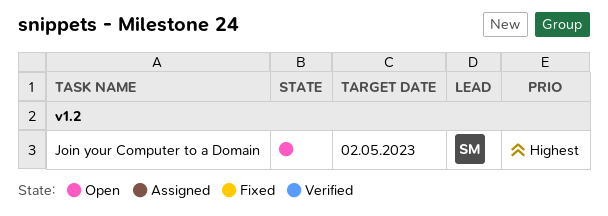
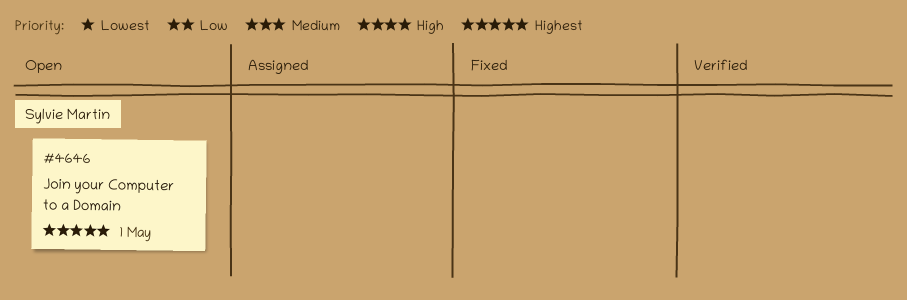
Join your Computer to a Domain, due: May 2 -> May 1

